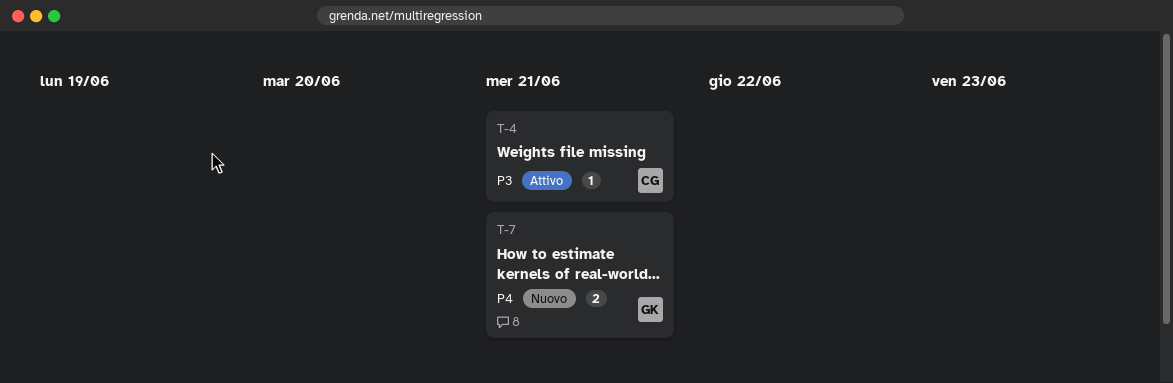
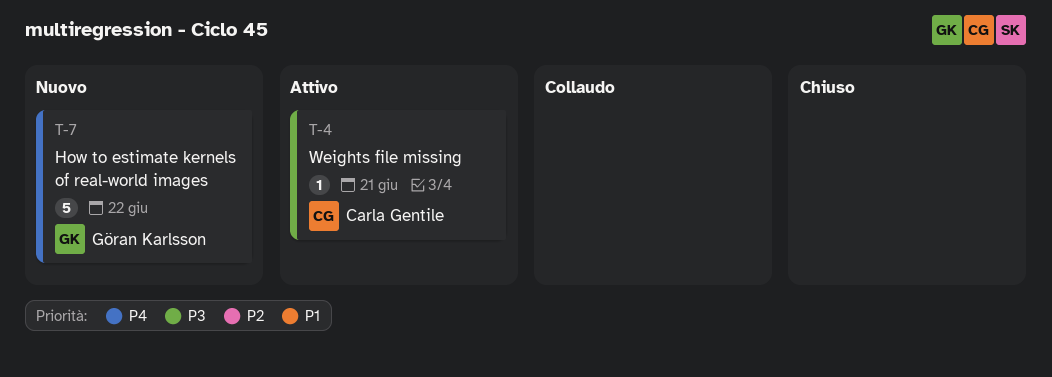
T-7, estimate: 2 -> 5
T-7, due: Jun 21 -> Jun 22

